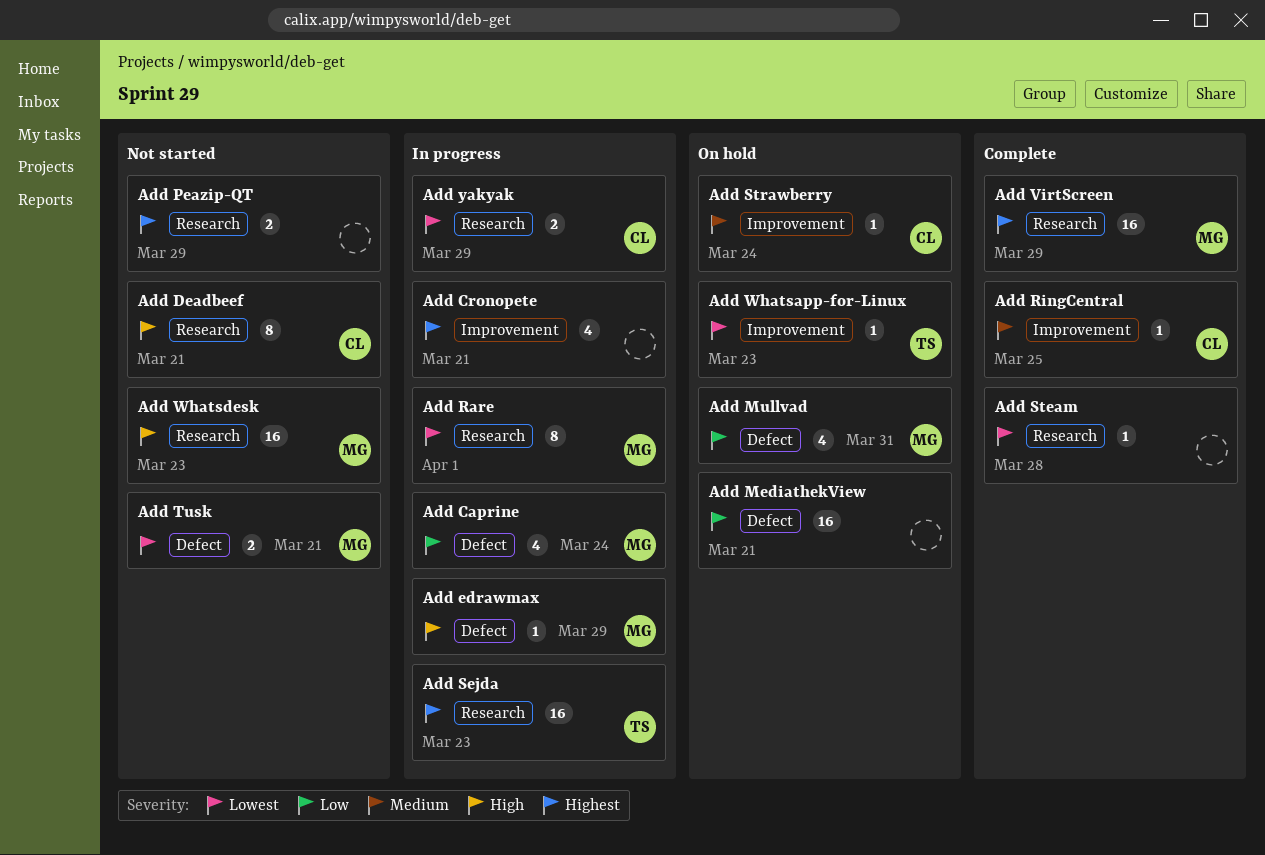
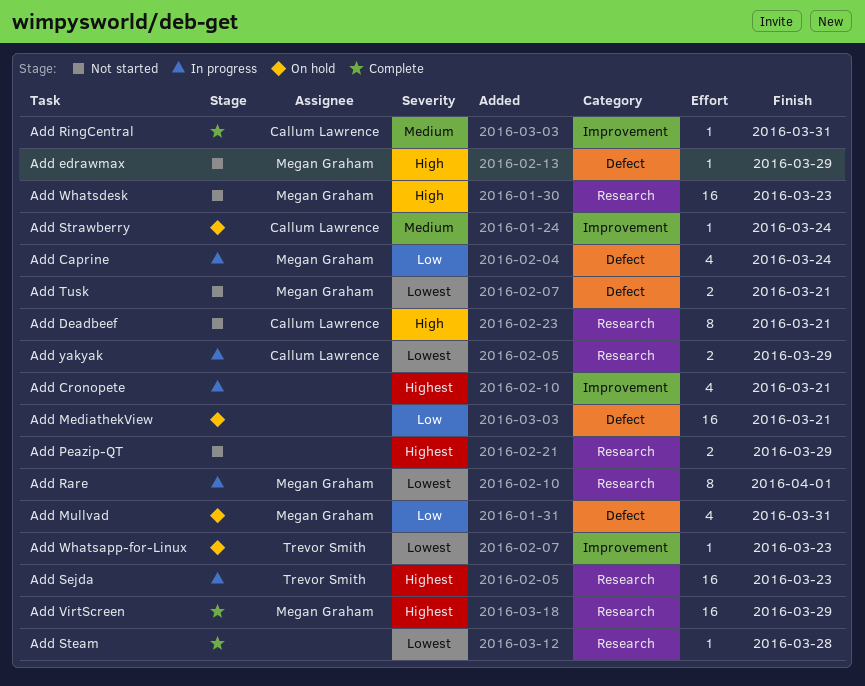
Add edrawmax, status: In progress -> Not started
Add RingCentral, due: Mar 25 -> Mar 31

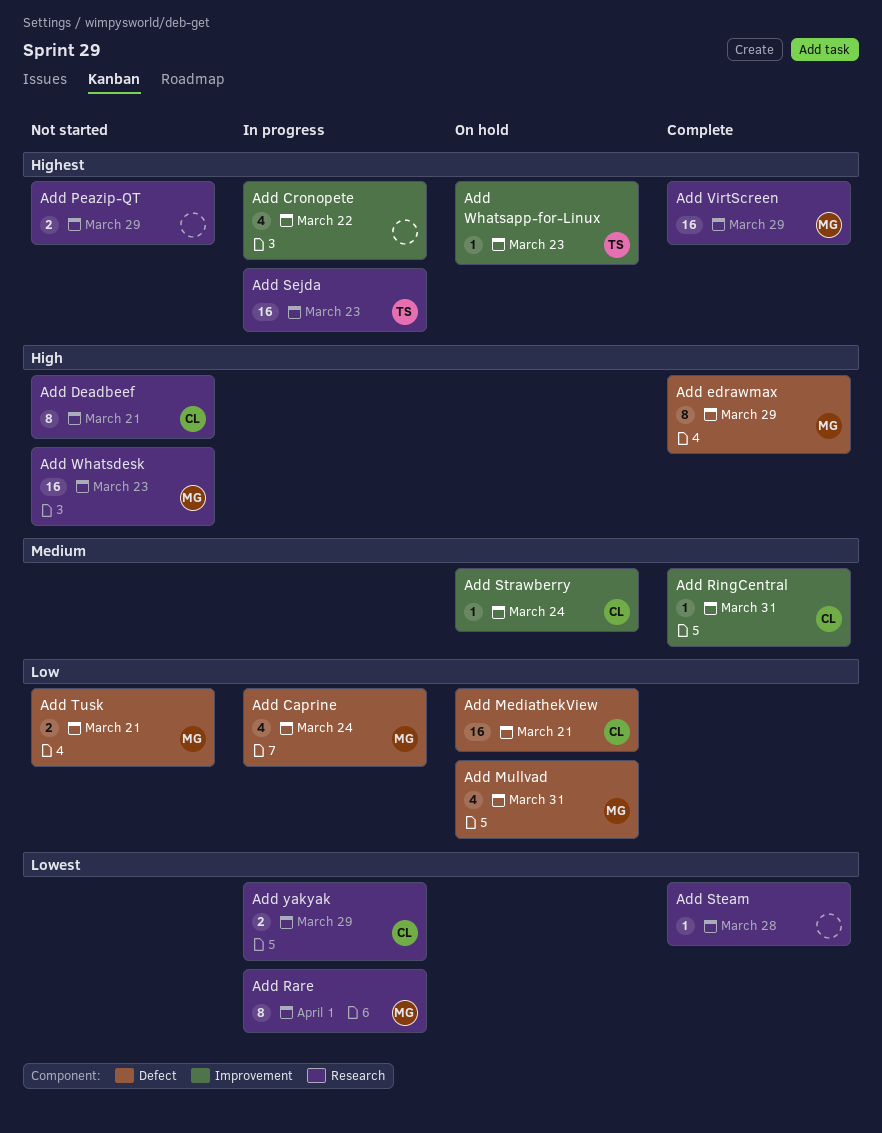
Add Cronopete, due: Mar 21 -> Mar 22
Add edrawmax, status: Not started -> Complete
Add edrawmax, estimate: 1 -> 8
Add MediathekView, owner: none -> Callum Lawrence
Add Tusk, priority: Lowest -> Low
Add Whatsapp-for-Linux, priority: Lowest -> Highest

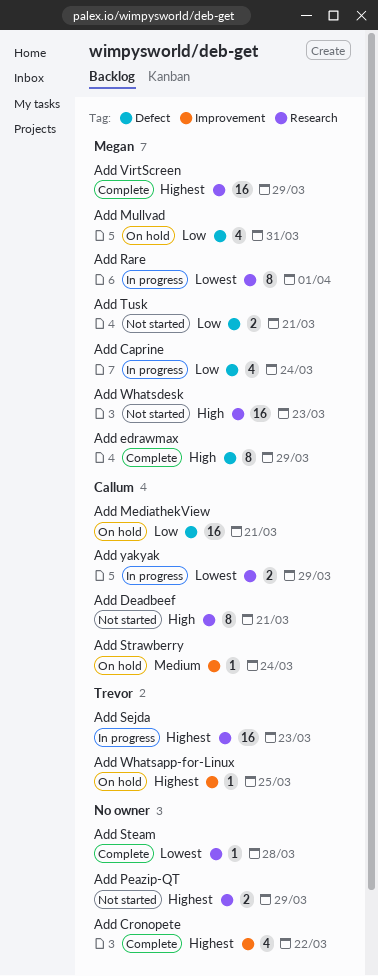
Add Cronopete, status: In progress -> Complete
Add RingCentral: present -> none
Add Whatsapp-for-Linux, due: Mar 23 -> Mar 25

